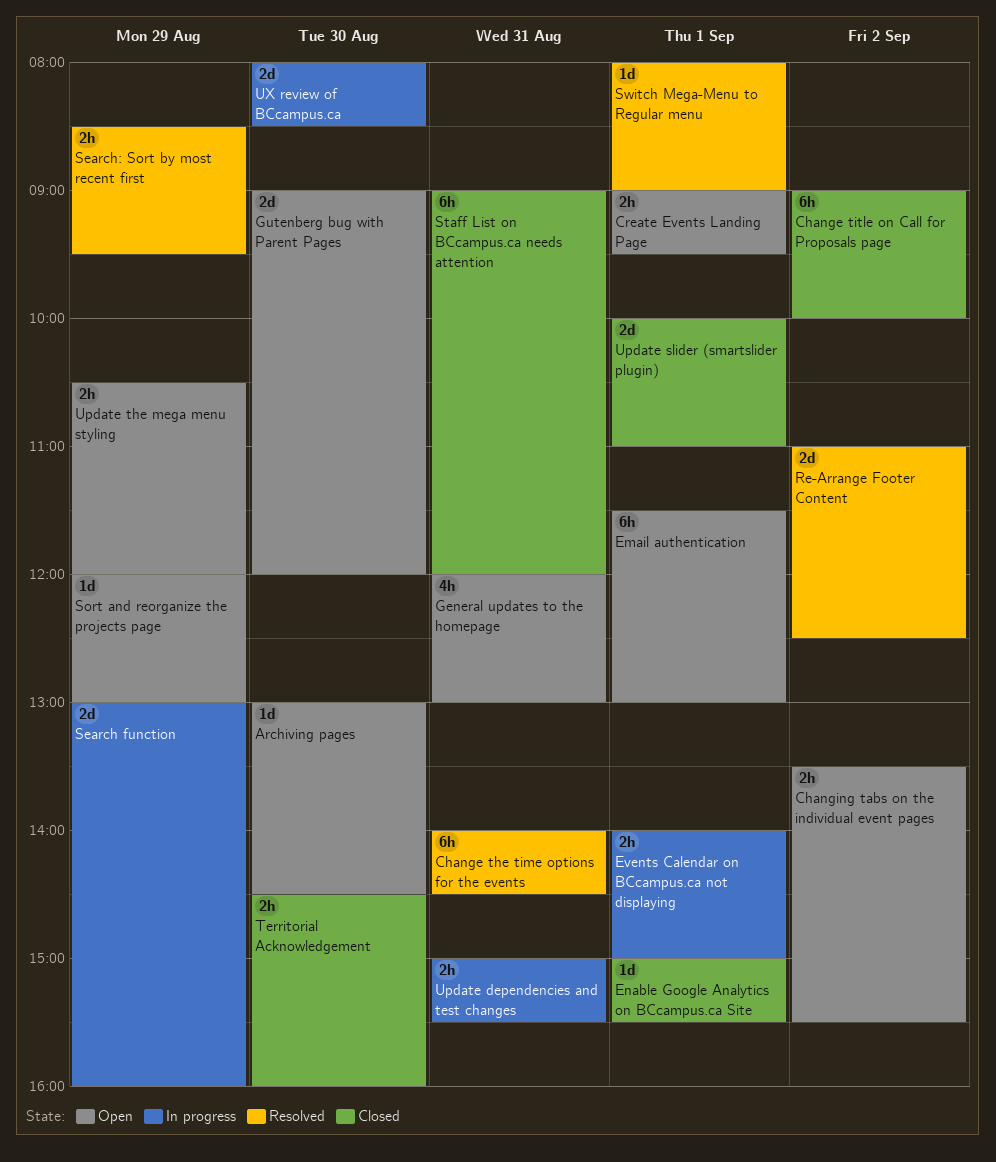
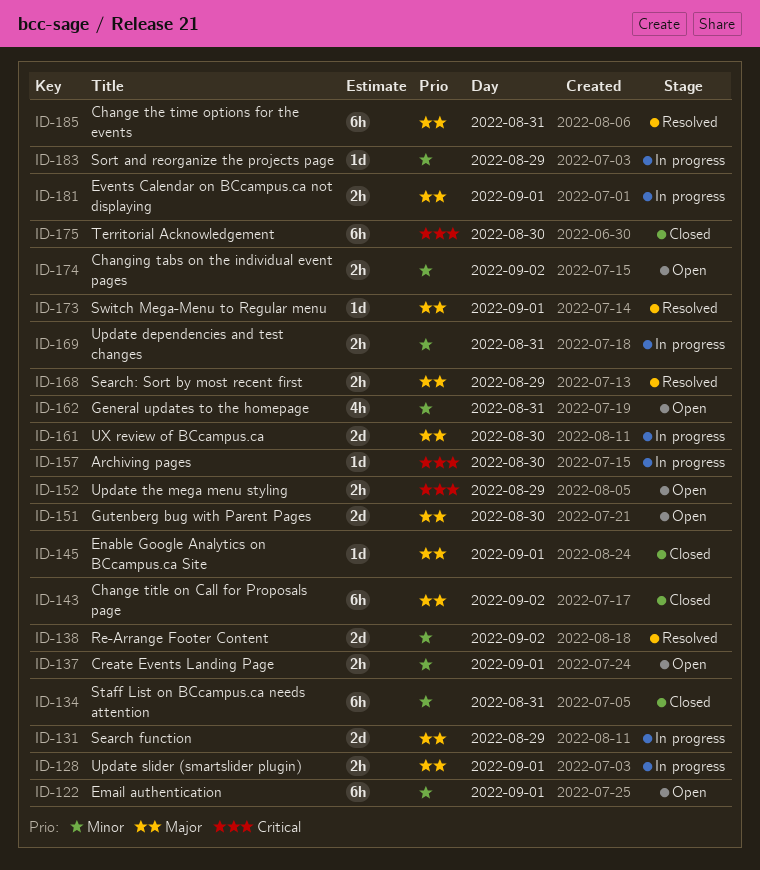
Archiving pages, status: Open -> In progress
Sort and reorganize the projects page, status: Open -> In progress
Territorial Acknowledgement, estimate: 2h -> 6h
Update slider (smartslider plugin), status: Closed -> In progress
Update slider (smartslider plugin), estimate: 2d -> 2h

